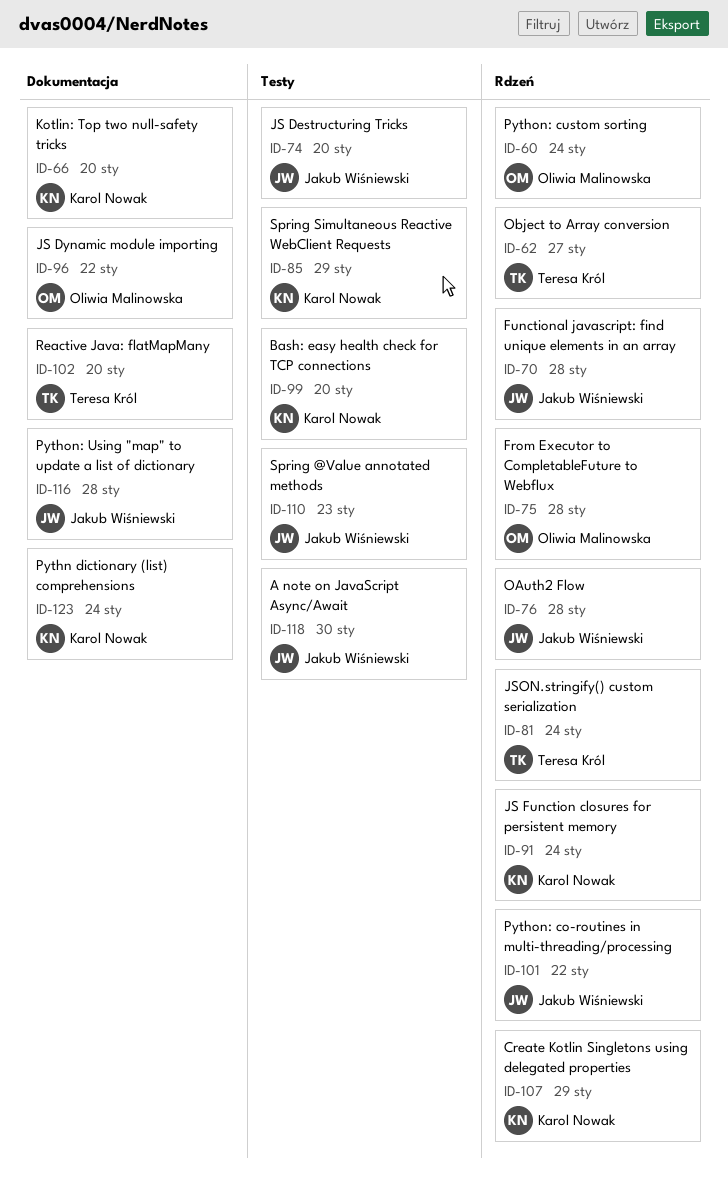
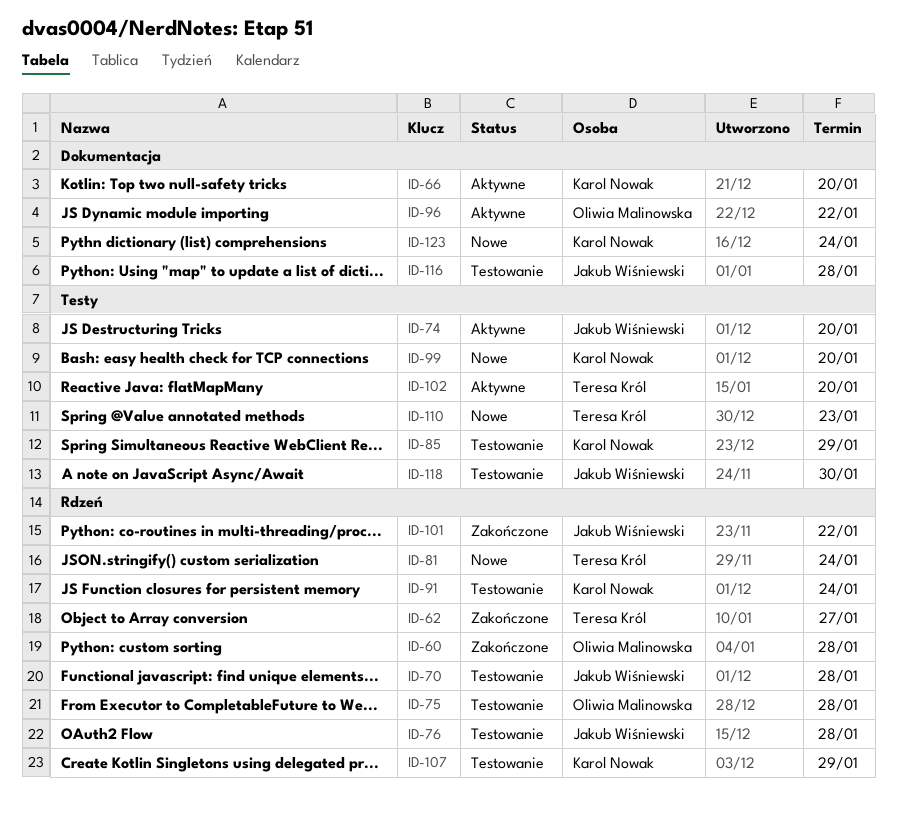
ID-60, due: Jan 24 -> Jan 28
ID-102, label: Dokumentacja -> Testy
ID-110, owner: Jakub Wiśniewski -> Teresa Król

